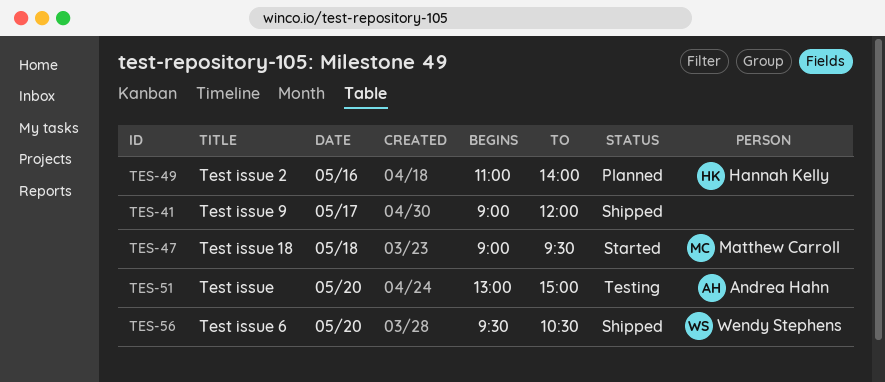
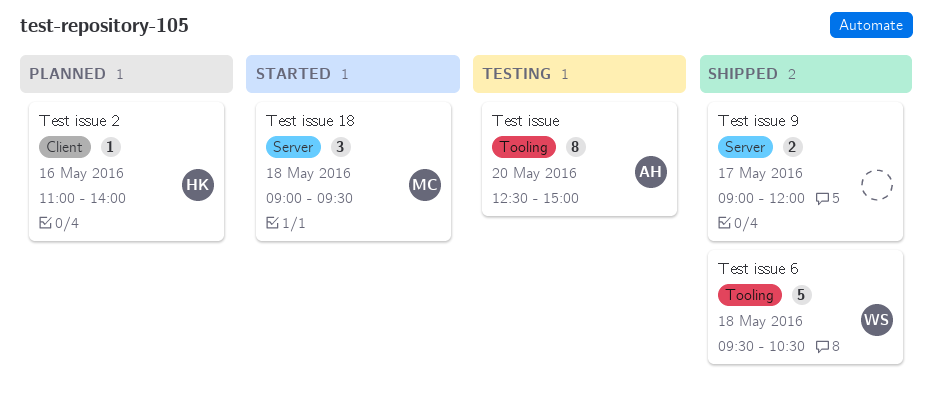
Test issue, begins: 13:00 -> 12:30
Test issue 6, day: May 20 -> May 18

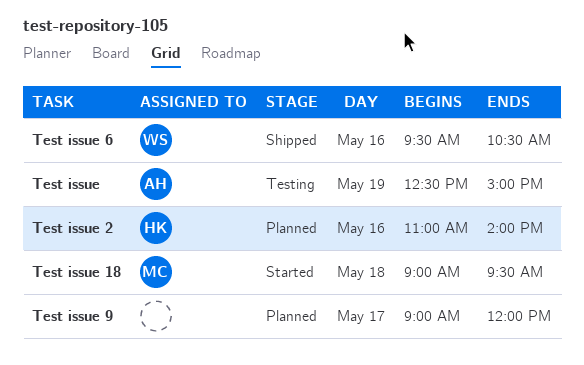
Test issue, day: May 20 -> May 19
Test issue 6, day: May 18 -> May 16
Test issue 9, status: Shipped -> Planned

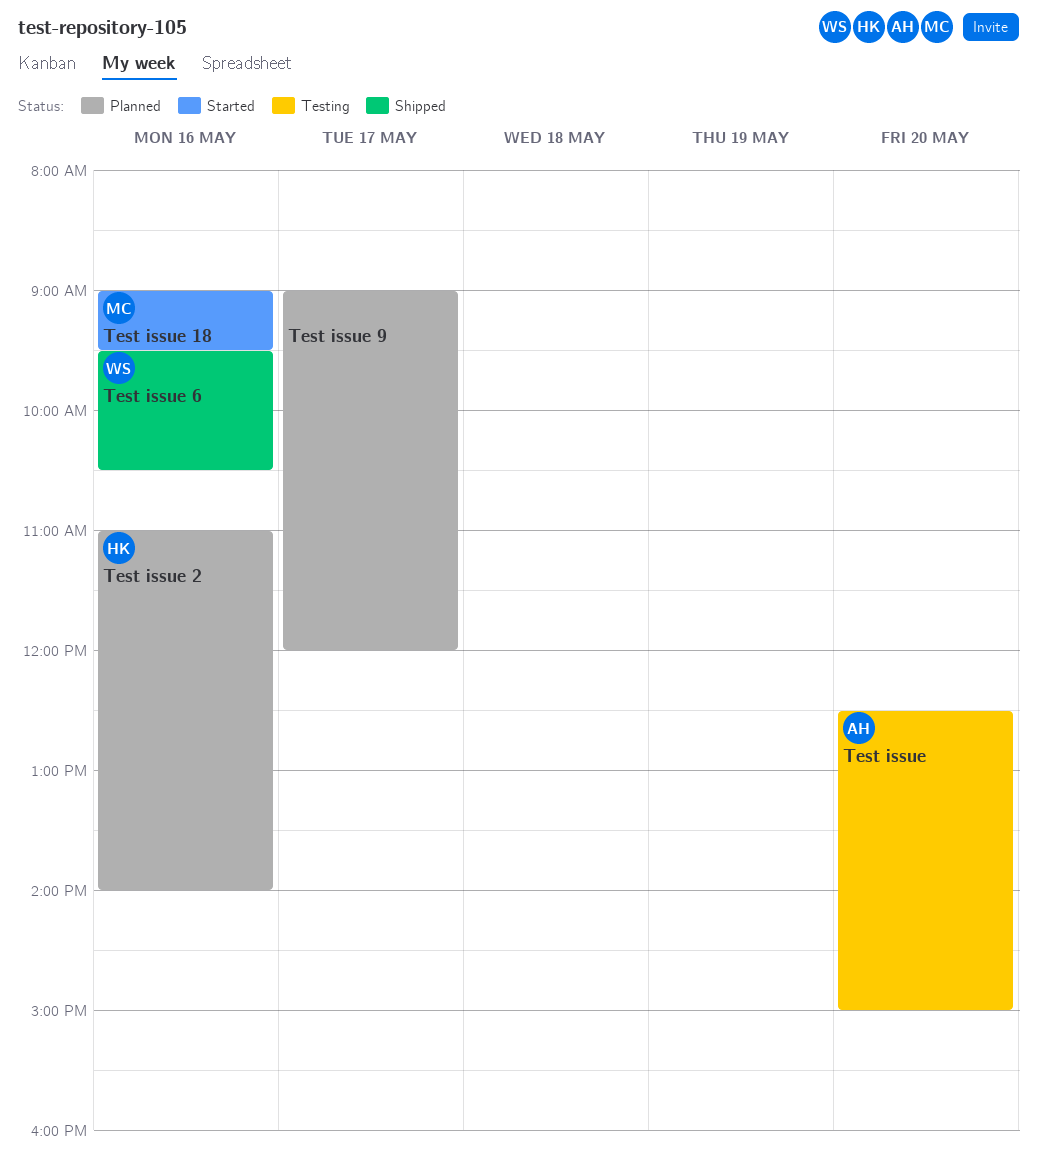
Test issue, day: May 19 -> May 20
Test issue 18, day: May 18 -> May 16

